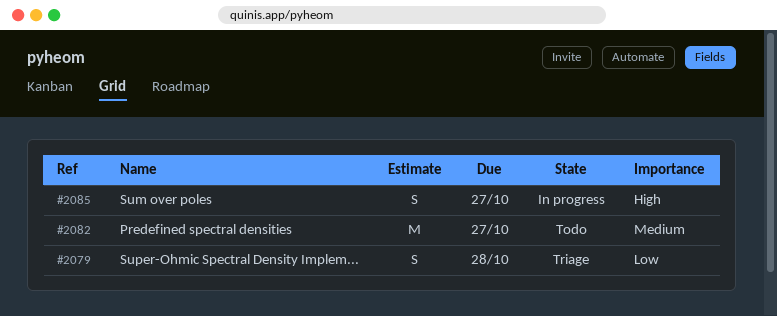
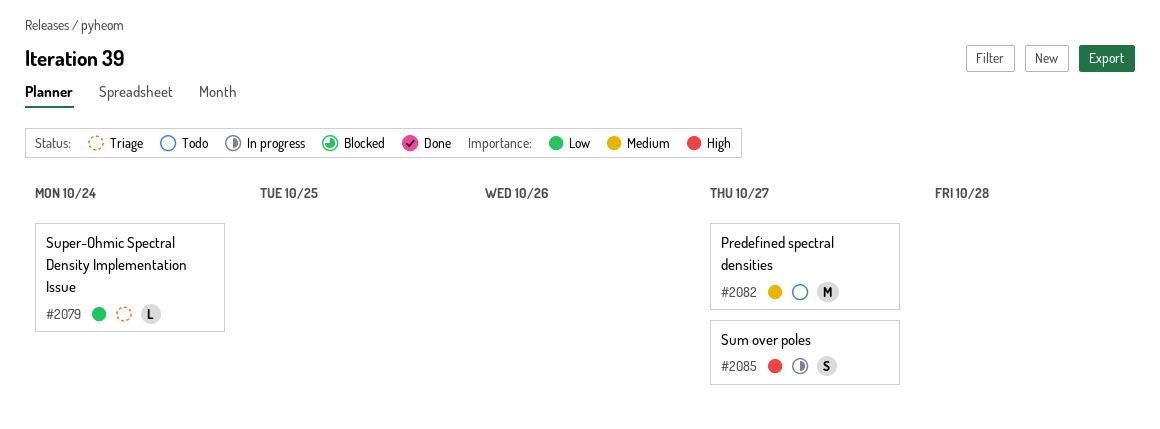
#2079, estimate: S -> L
#2079, due: Oct 28 -> Oct 24

